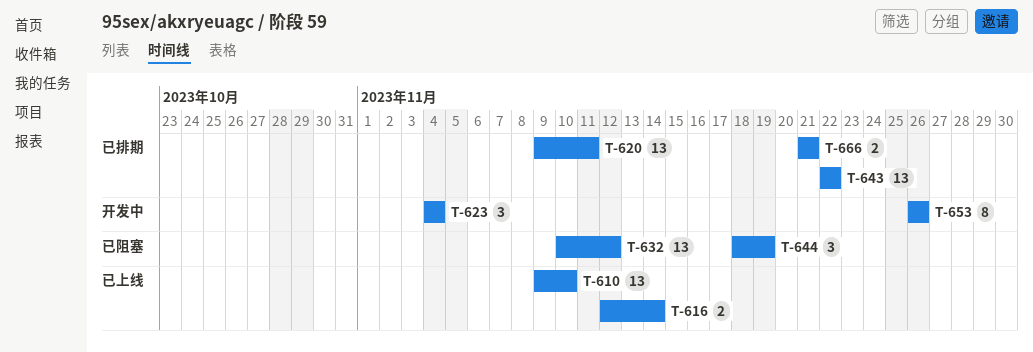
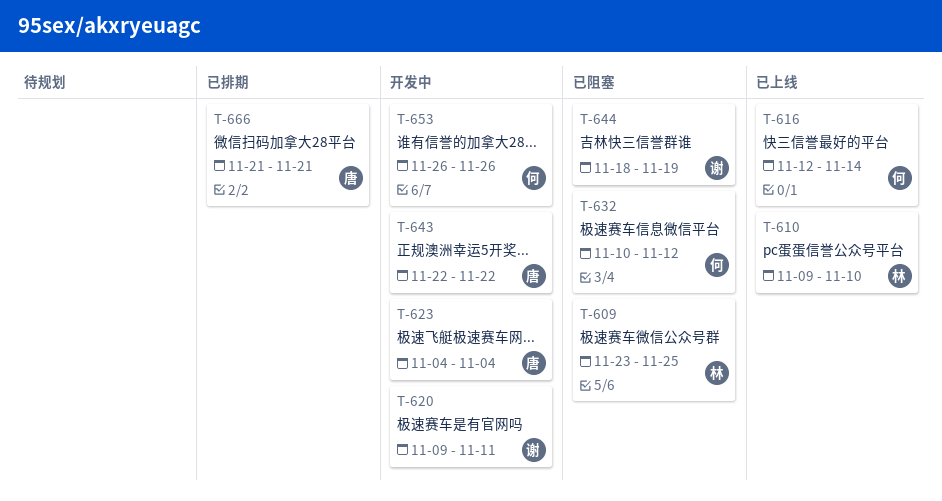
T-609: none -> present
T-620, status: 已排期 -> 开发中
T-643, status: 已排期 -> 开发中

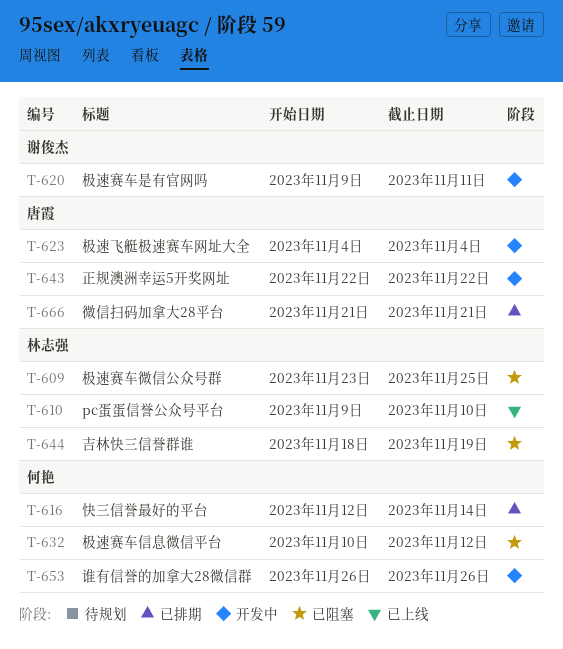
T-616, status: 已上线 -> 已排期
T-644, owner: 谢俊杰 -> 林志强

